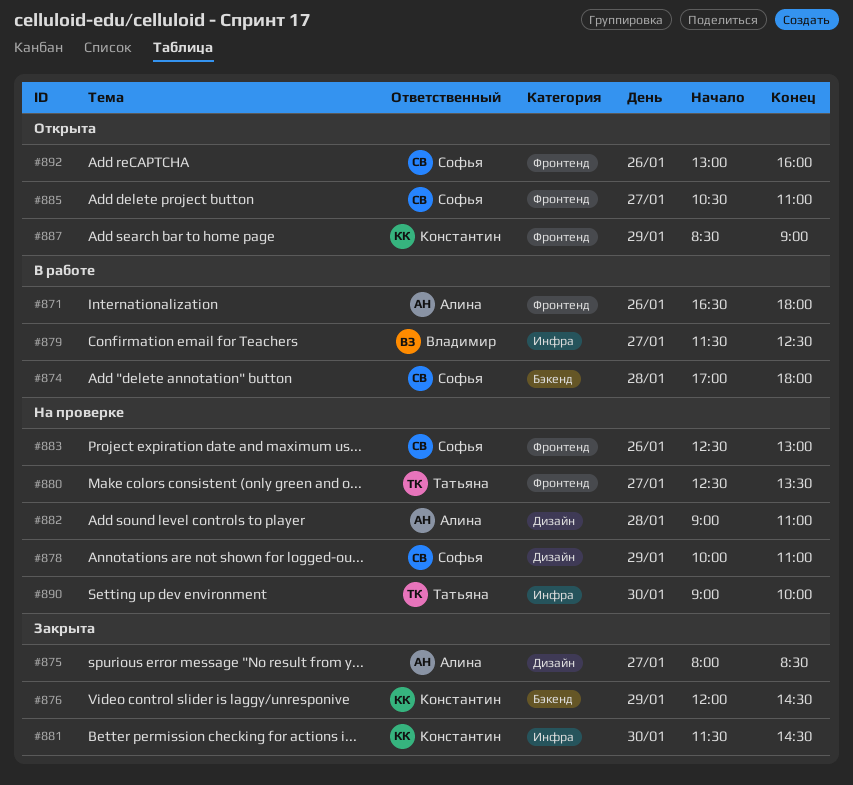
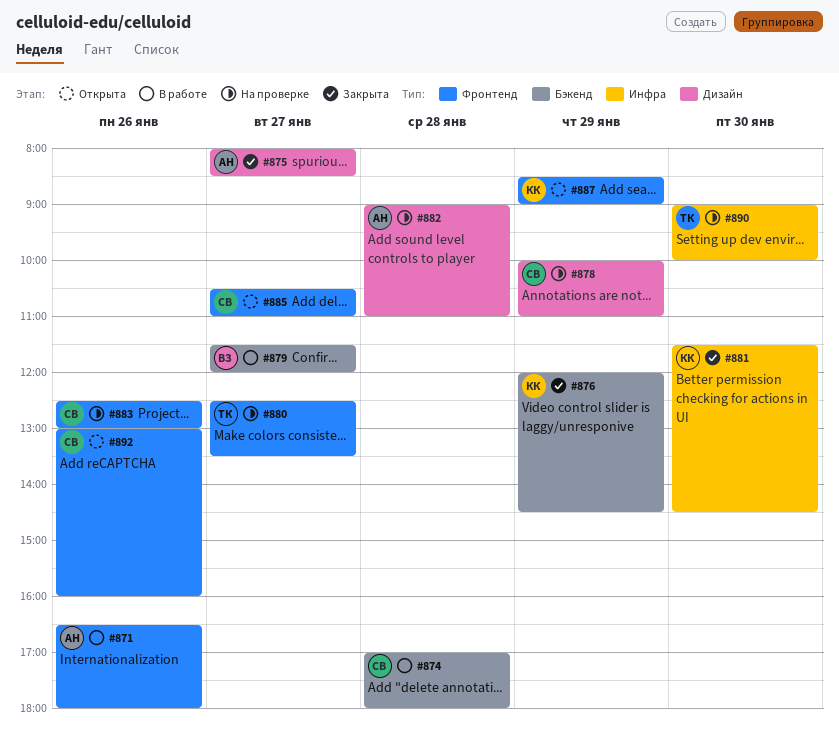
#879, label: Инфра -> Бэкенд
#879, ends: 12:30 -> 12:00

